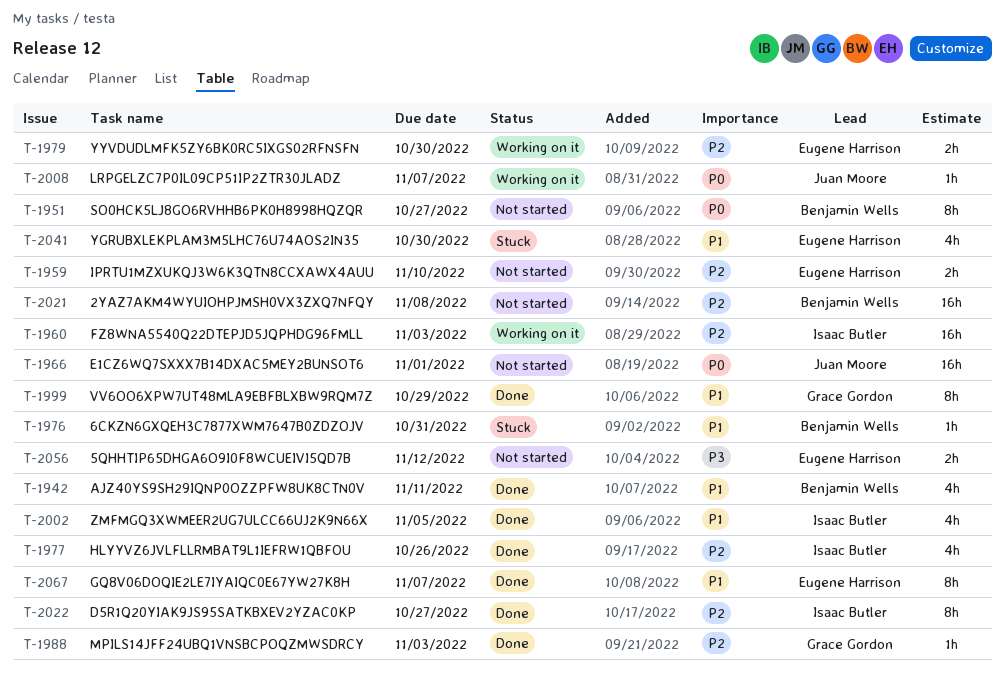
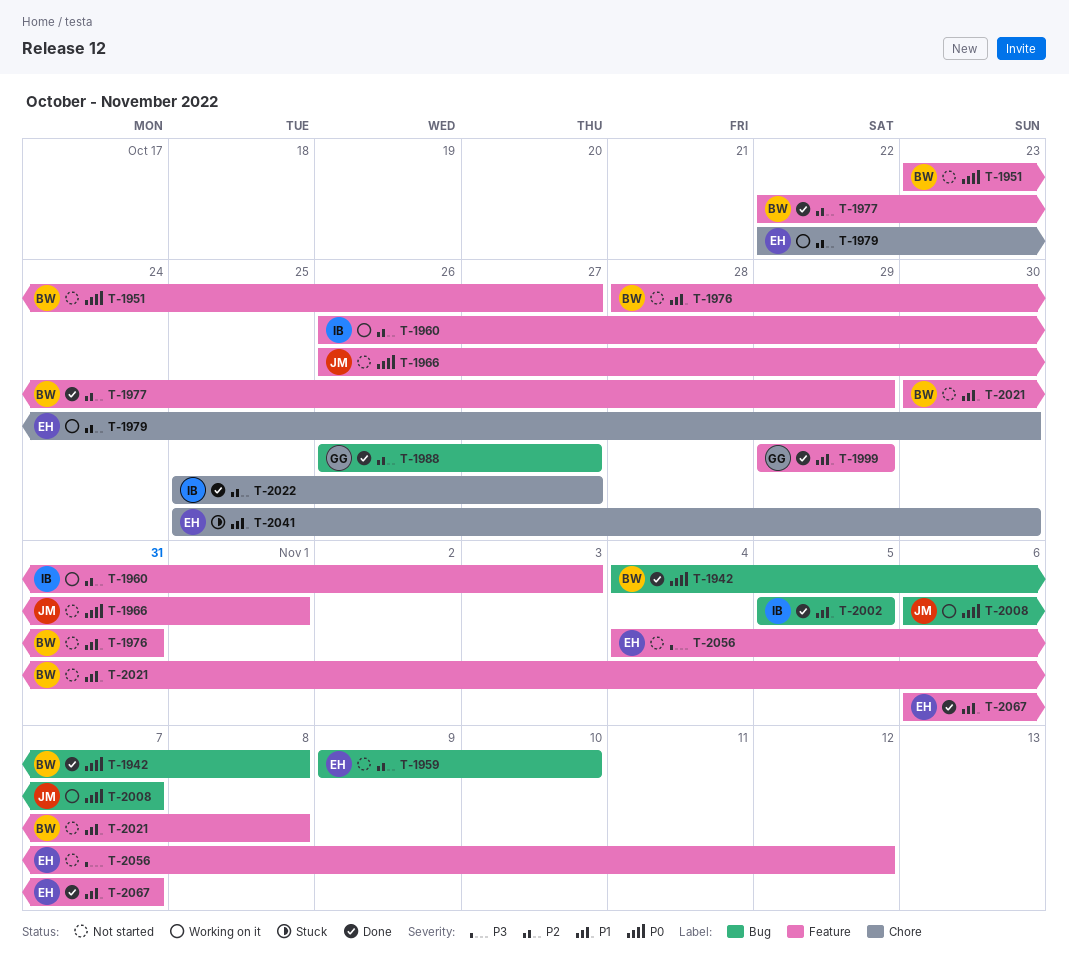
T-1942, priority: P1 -> P0
T-1942, due: Nov 11 -> Nov 8
T-1976, status: Stuck -> Not started
T-1977, owner: Isaac Butler -> Benjamin Wells
T-1977, due: Oct 26 -> Oct 29
T-1988, due: Nov 3 -> Oct 27
T-2021, priority: P2 -> P1

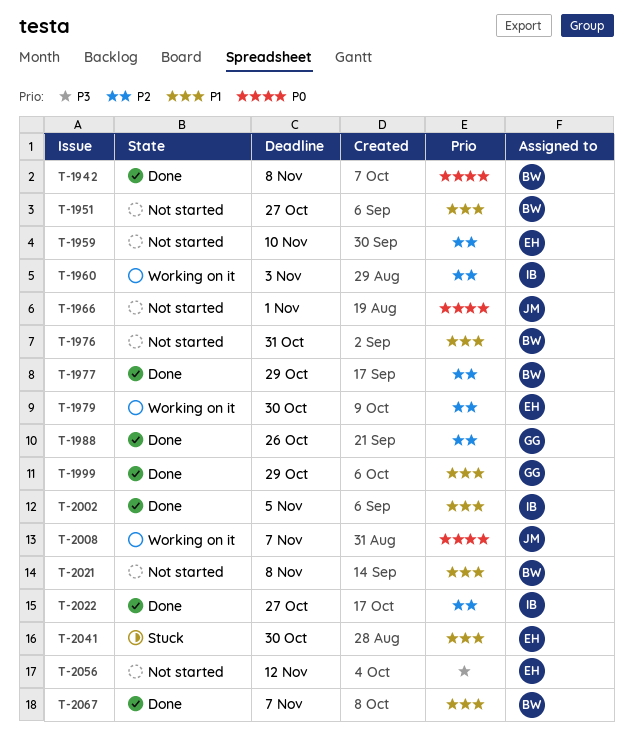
T-1951, priority: P0 -> P1
T-1988, due: Oct 27 -> Oct 26
T-2067, owner: EH -> BW

